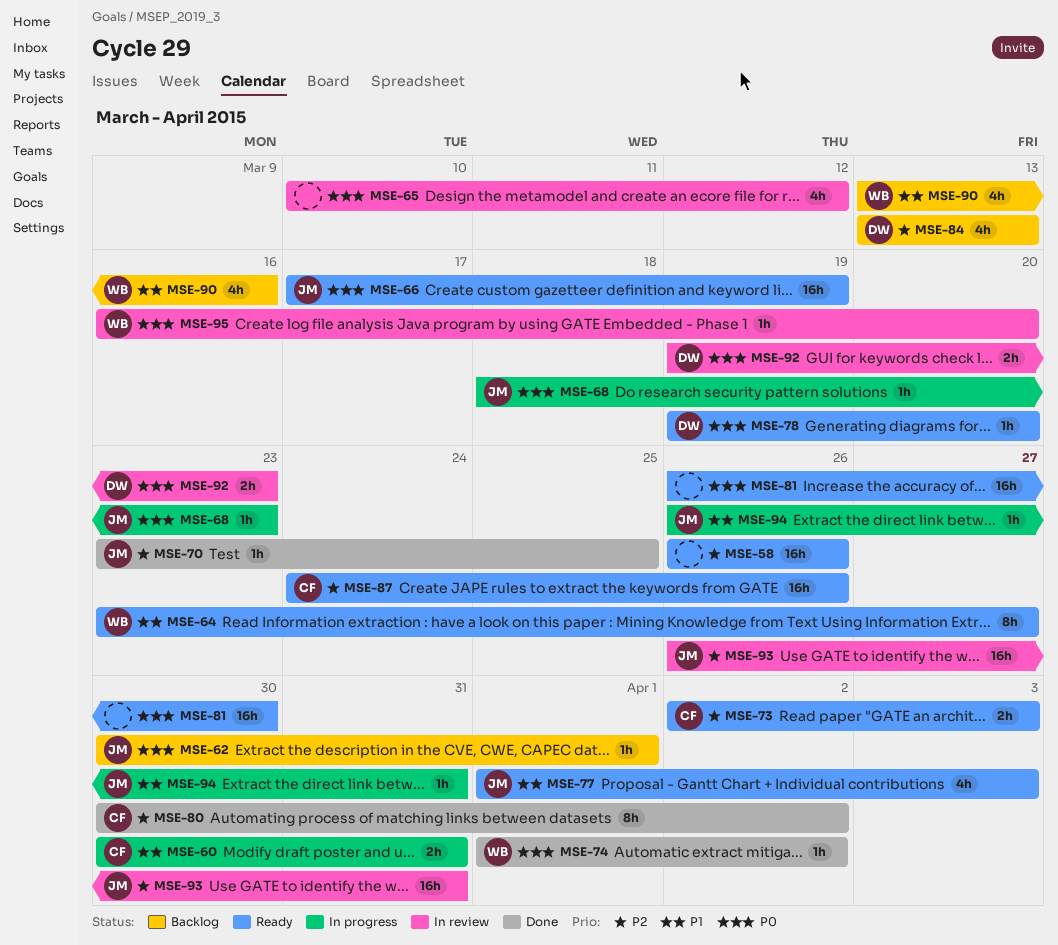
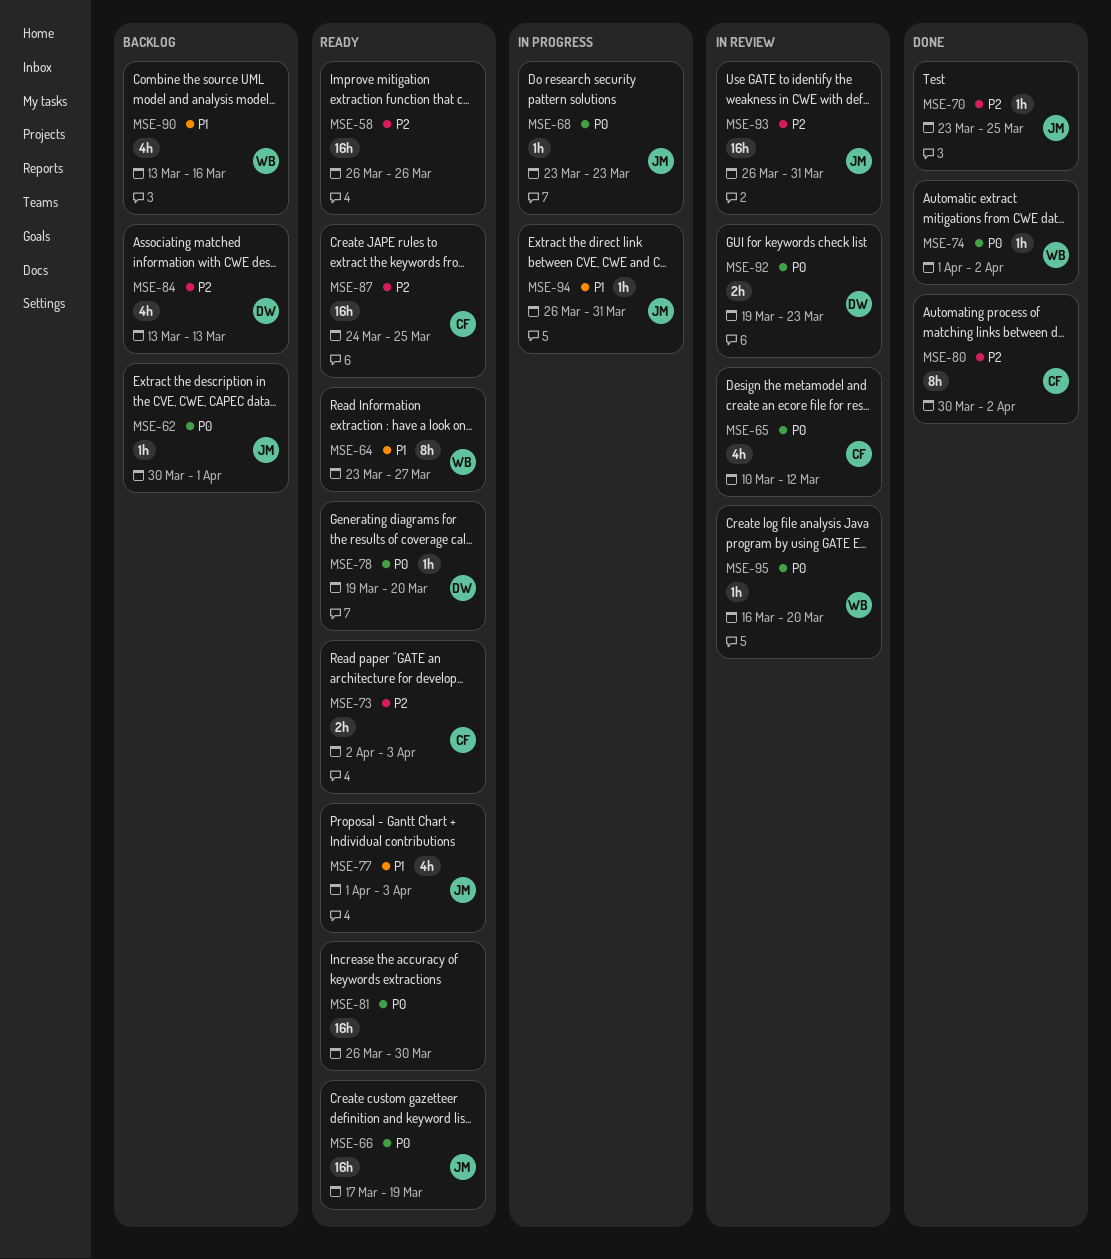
MSE-60: present -> none
MSE-65, owner: none -> CF
MSE-68, start: Mar 18 -> Mar 23
MSE-87, due: Mar 26 -> Mar 25

